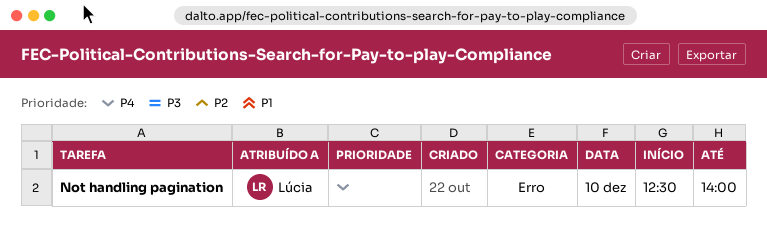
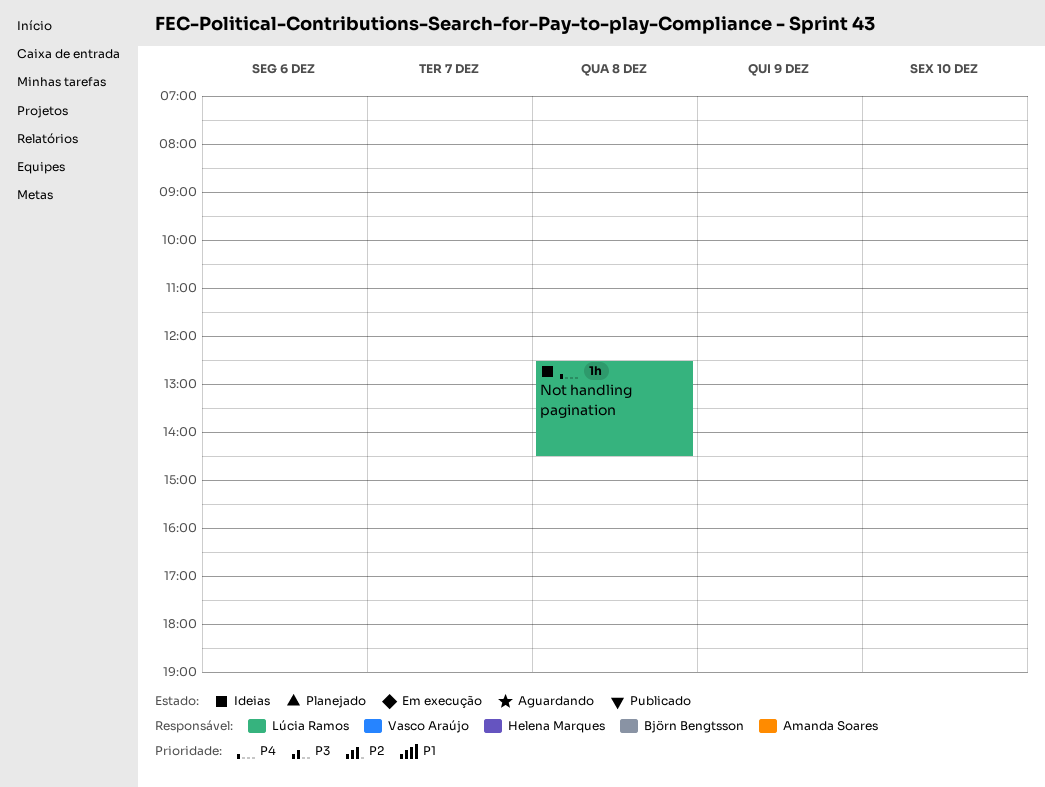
Not handling pagination, day: Dec 10 -> Dec 8
Not handling pagination, ends: 14:00 -> 14:30

